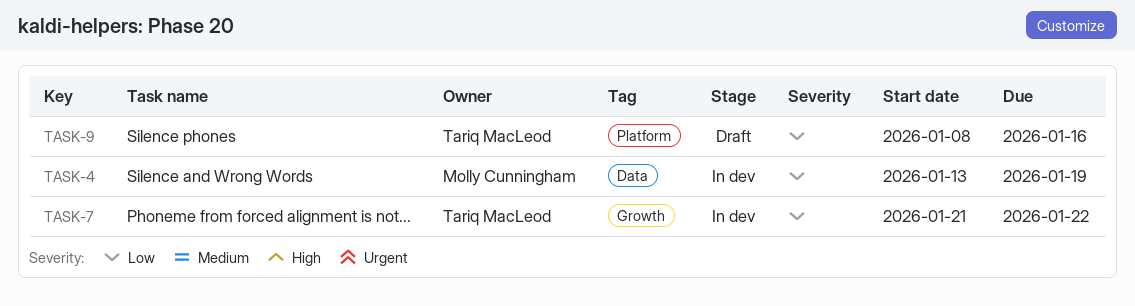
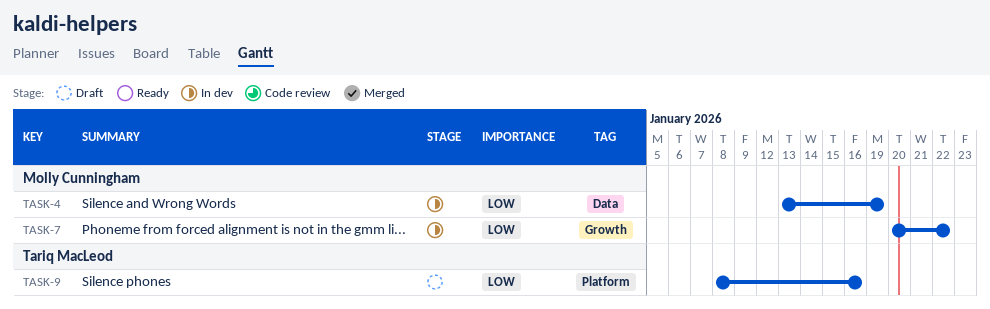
TASK-7, owner: Tariq MacLeod -> Molly Cunningham
TASK-7, start: Jan 21 -> Jan 20

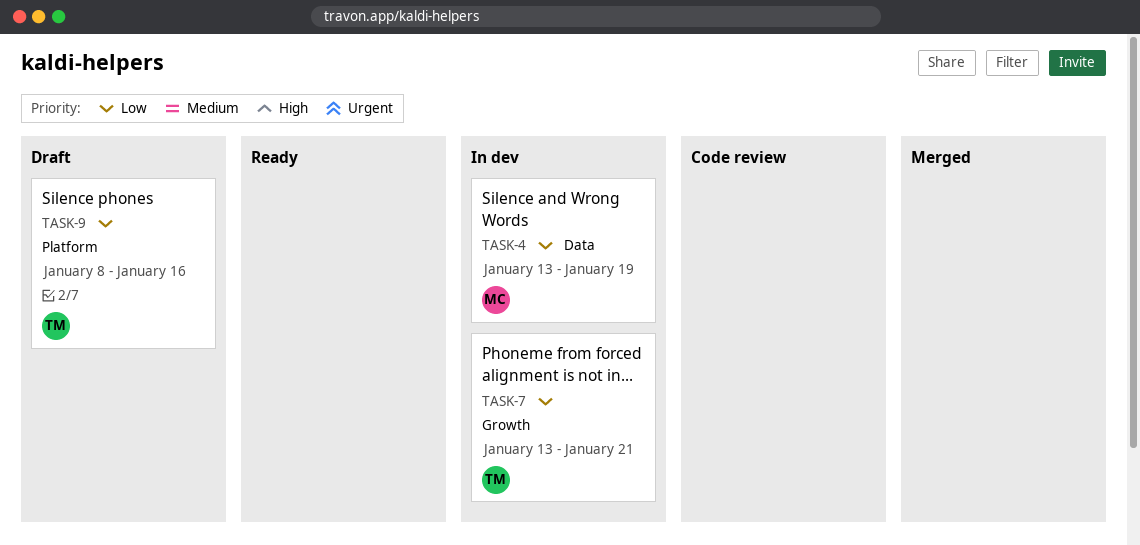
TASK-7, owner: Molly Cunningham -> Tariq MacLeod
TASK-7, start: Jan 20 -> Jan 13
TASK-7, due: Jan 22 -> Jan 21

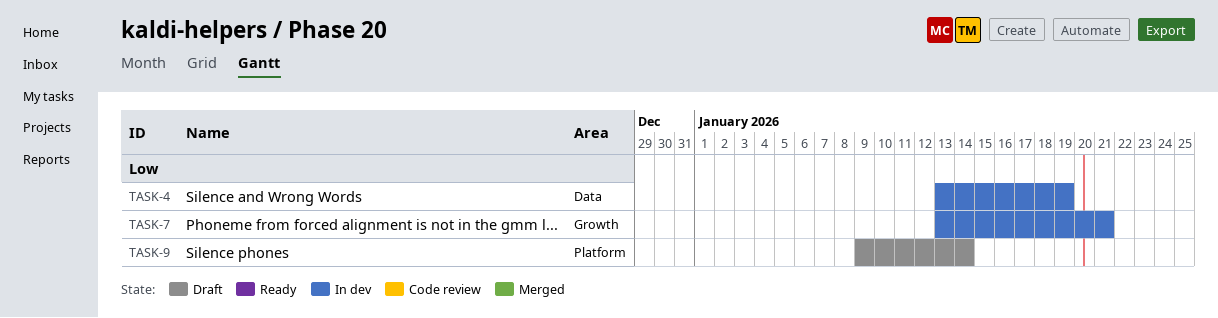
TASK-9, start: Jan 8 -> Jan 9
TASK-9, due: Jan 16 -> Jan 14

